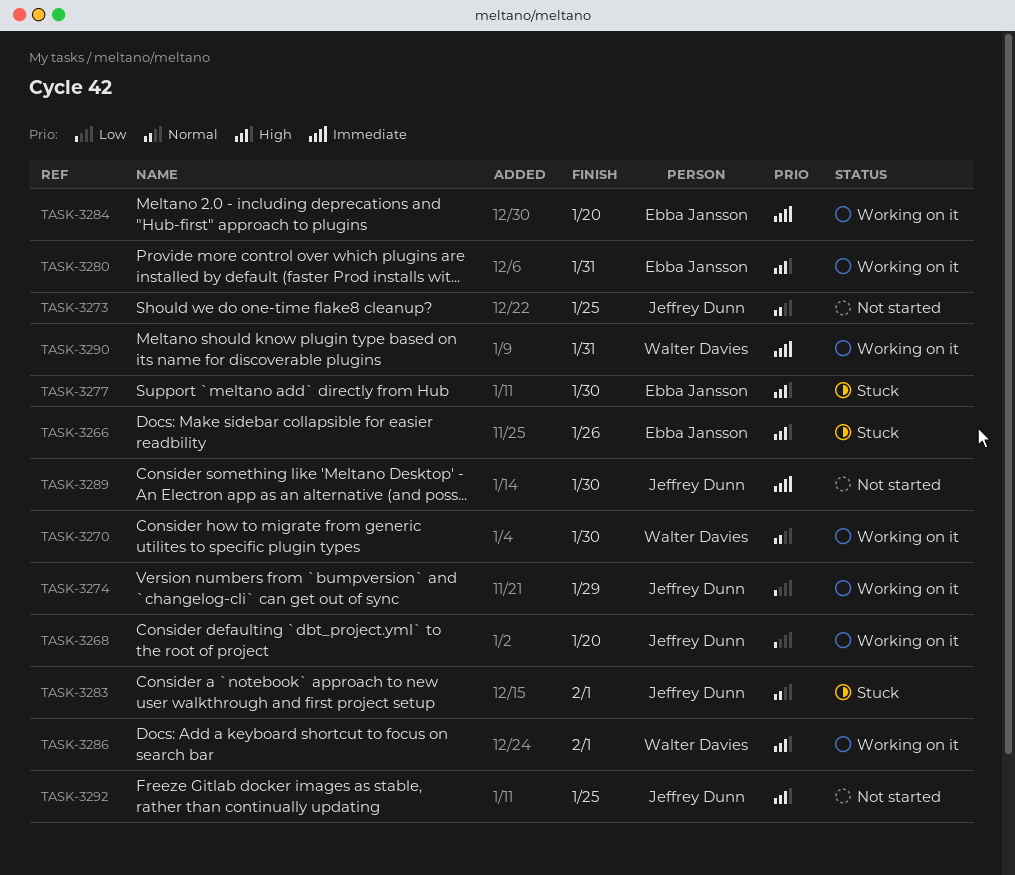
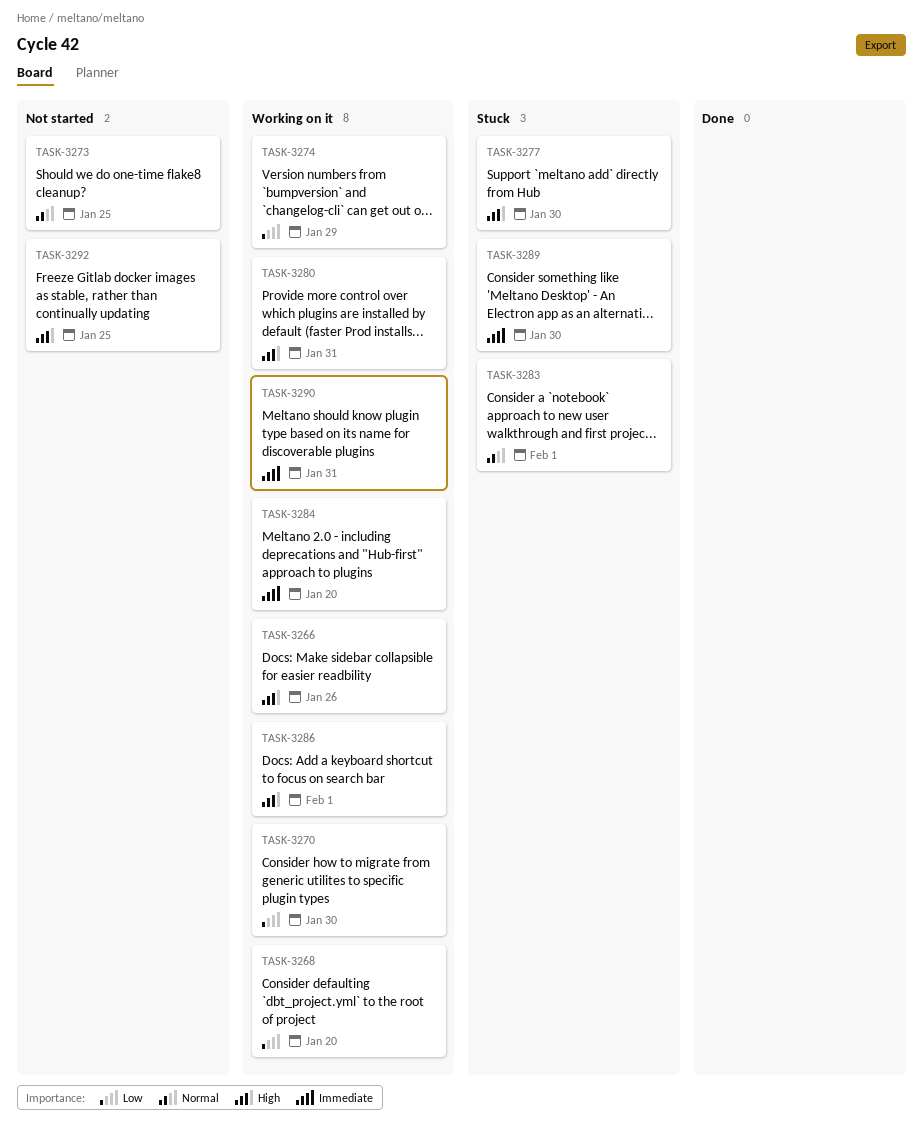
TASK-3266, status: Stuck -> Working on it
TASK-3270, priority: Normal -> Low
TASK-3289, status: Not started -> Stuck

